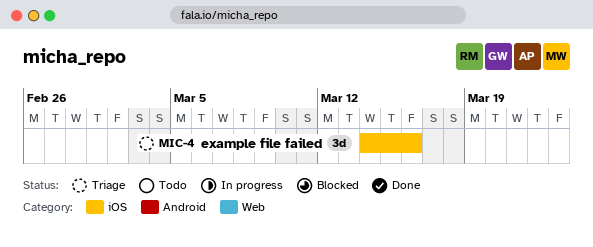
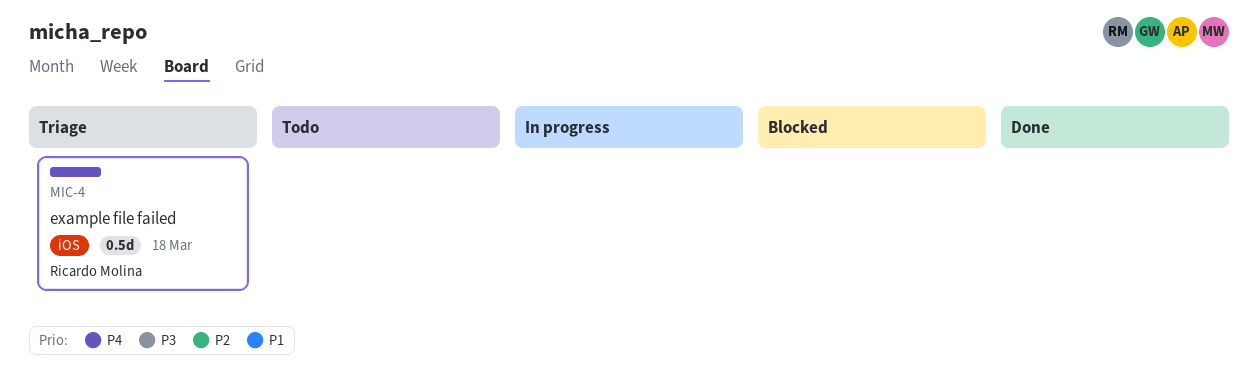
MIC-4, estimate: 3d -> 0.5d
MIC-4, due: Mar 16 -> Mar 18

